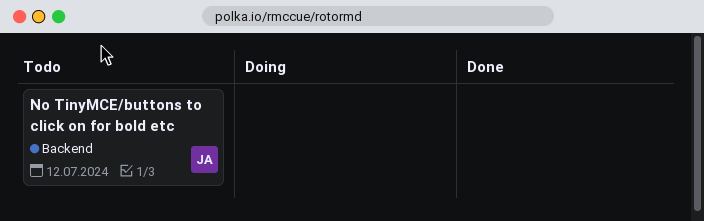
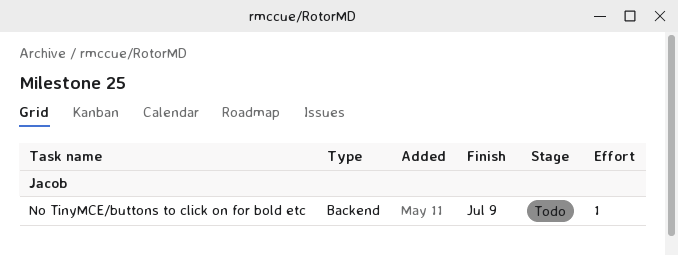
No TinyMCE/buttons to click on for bold etc, due: Jul 12 -> Jul 9

